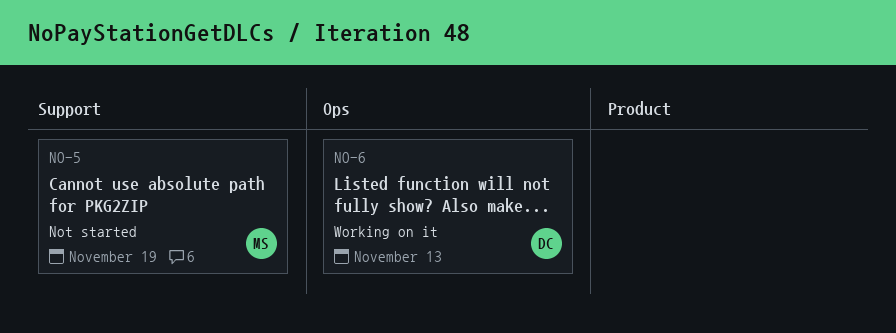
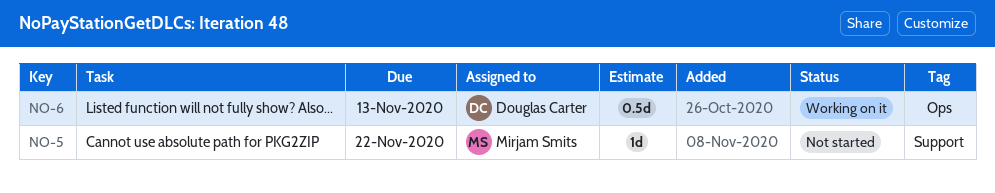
NO-5, due: Nov 19 -> Nov 22

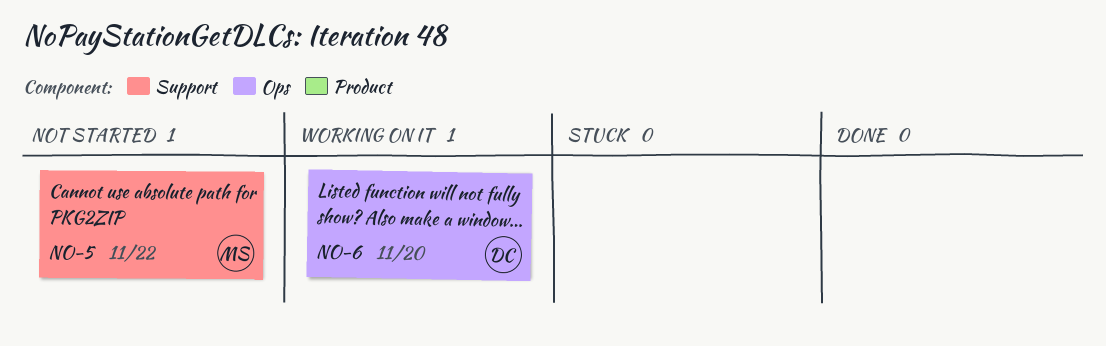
NO-6, due: Nov 13 -> Nov 20

